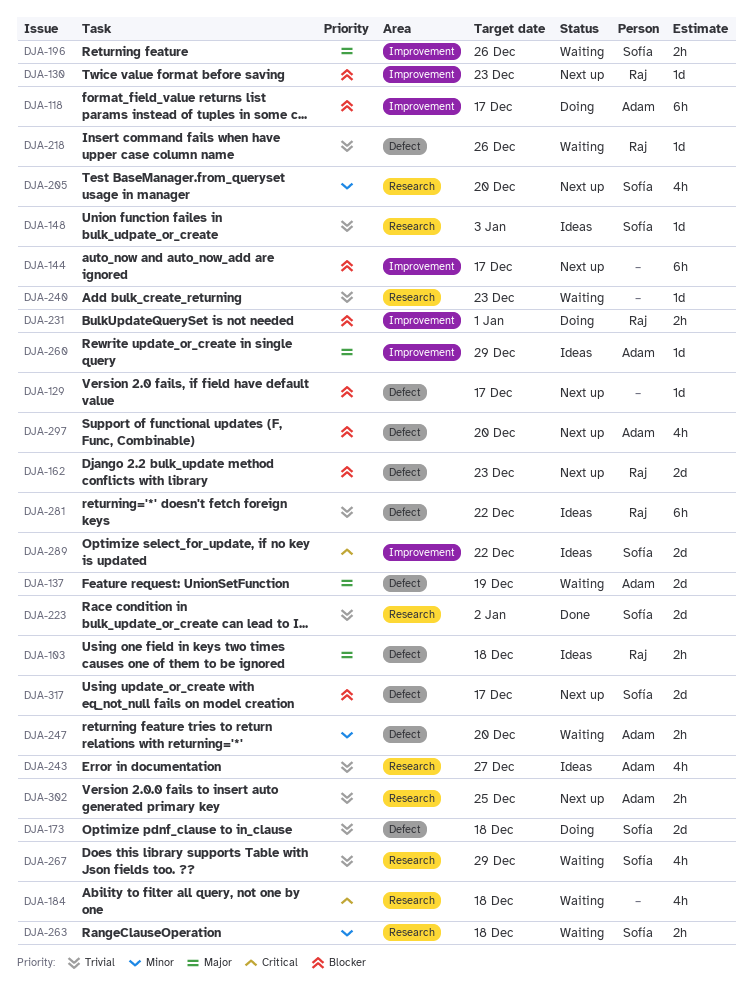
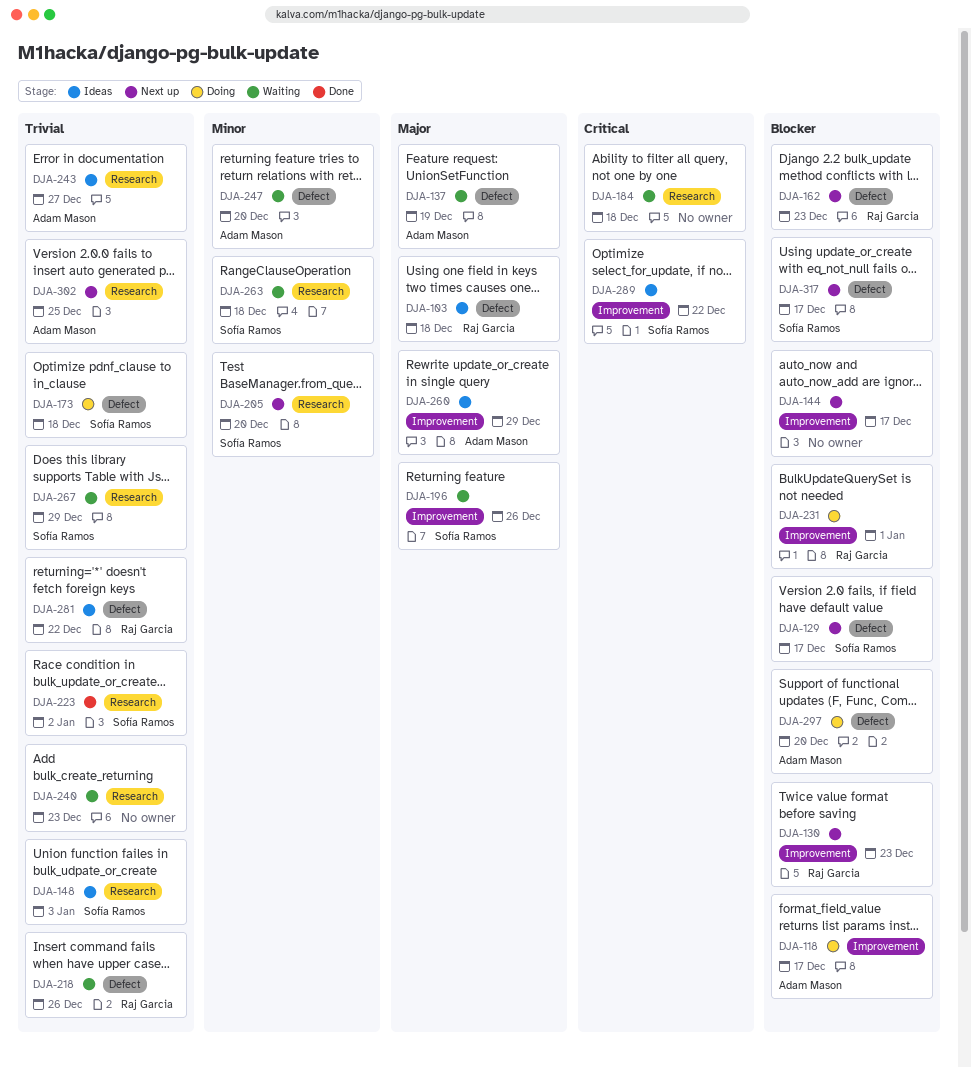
DJA-129, owner: none -> Sofía Ramos
DJA-297, status: Next up -> Doing

